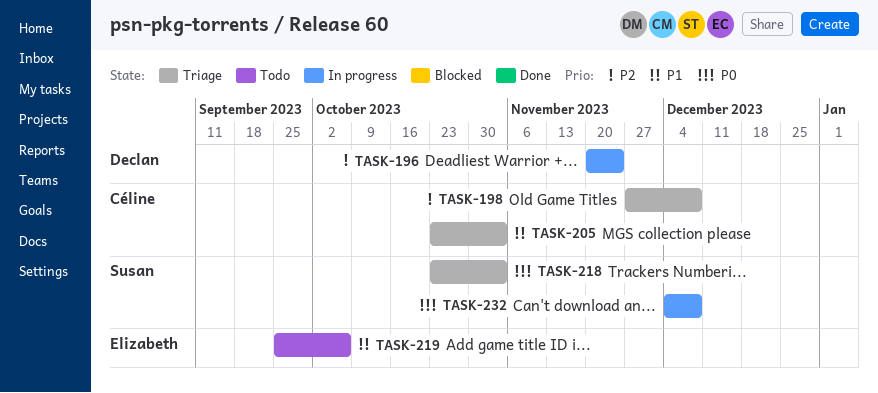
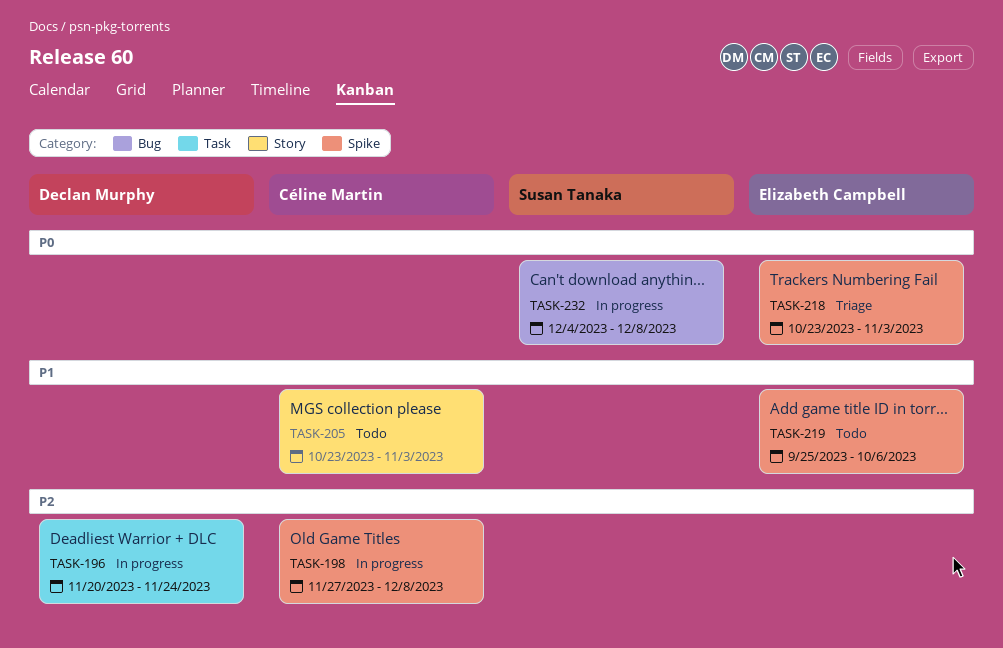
TASK-198, status: Triage -> In progress
TASK-205, status: Triage -> Todo
TASK-218, owner: Susan Tanaka -> Elizabeth Campbell

